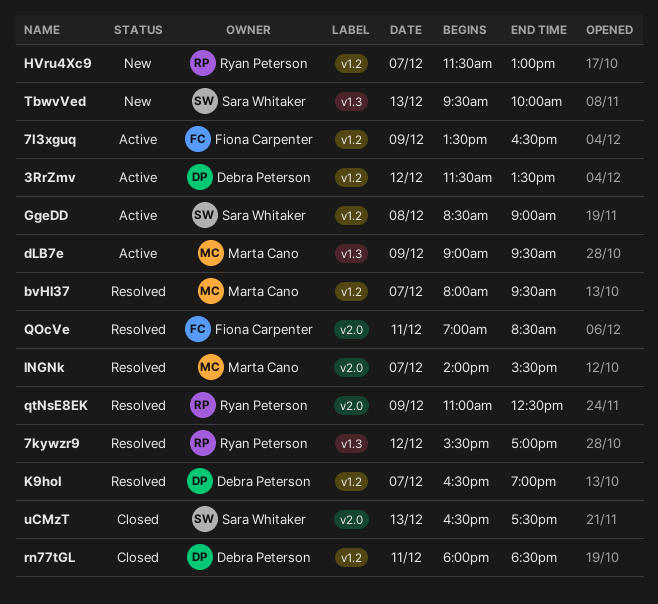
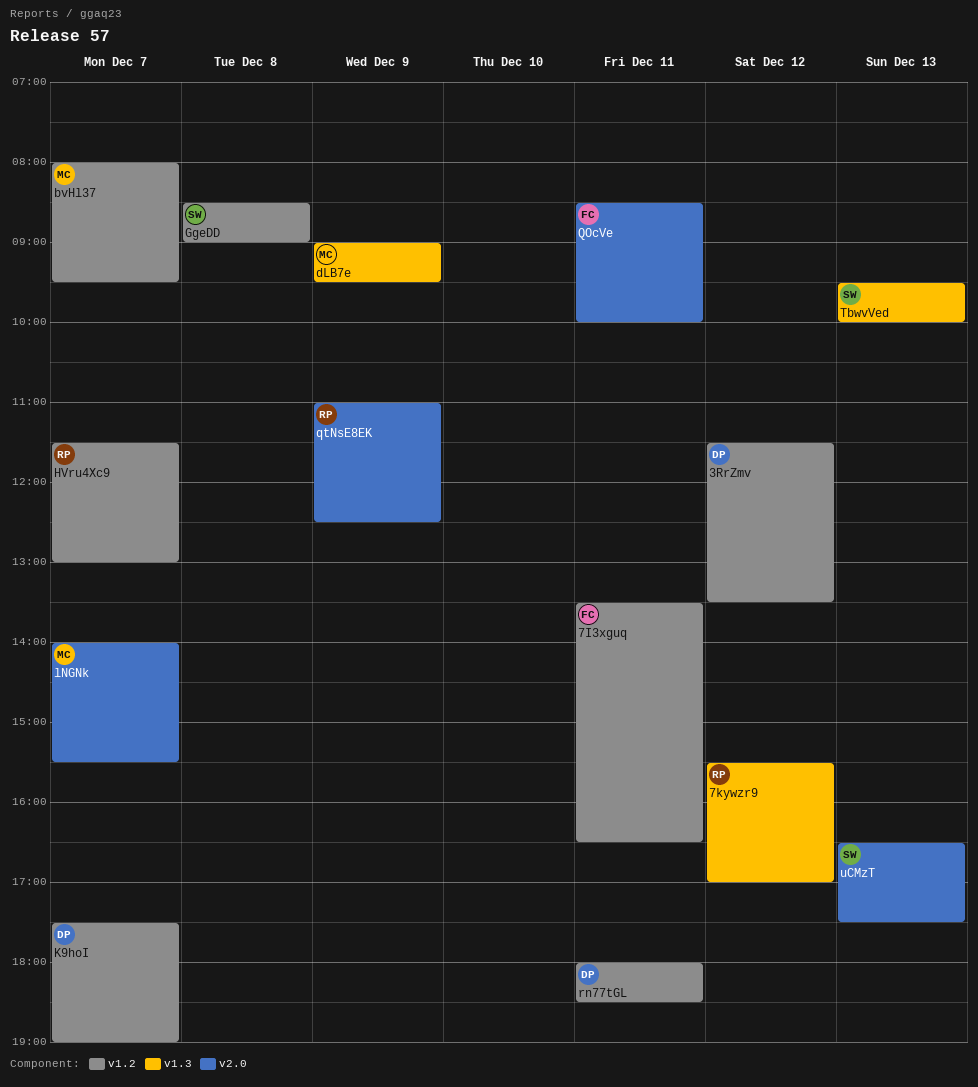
7I3xguq, day: Dec 9 -> Dec 11
K9hoI, begins: 16:30 -> 17:30
QOcVe, begins: 07:00 -> 08:30
QOcVe, ends: 08:30 -> 10:00

